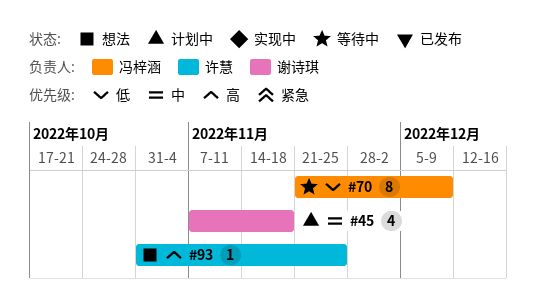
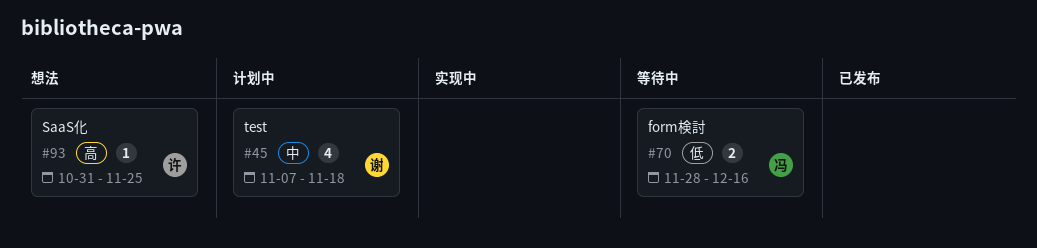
#70, estimate: 8 -> 2
#70, start: Nov 21 -> Nov 28
#70, due: Dec 9 -> Dec 16

